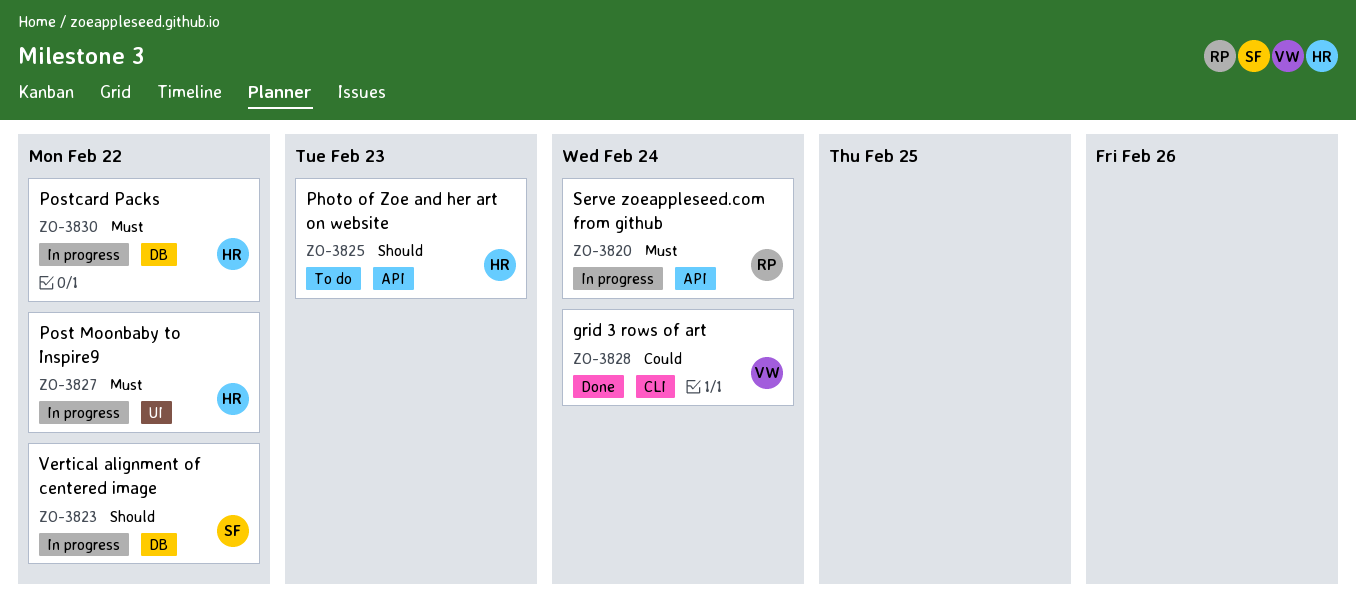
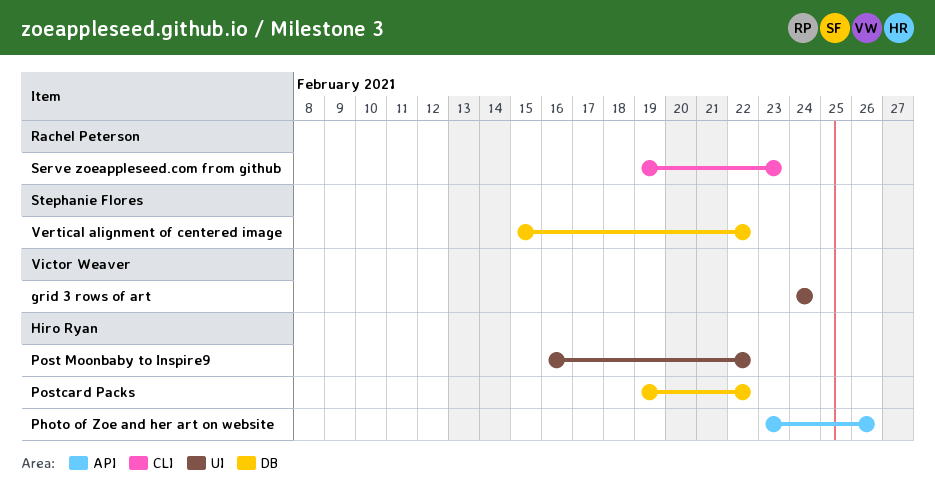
grid 3 rows of art, label: CLI -> UI
Photo of Zoe and her art on website, due: Feb 23 -> Feb 26
Serve zoeappleseed.com from github, label: API -> CLI
Serve zoeappleseed.com from github, due: Feb 24 -> Feb 23

